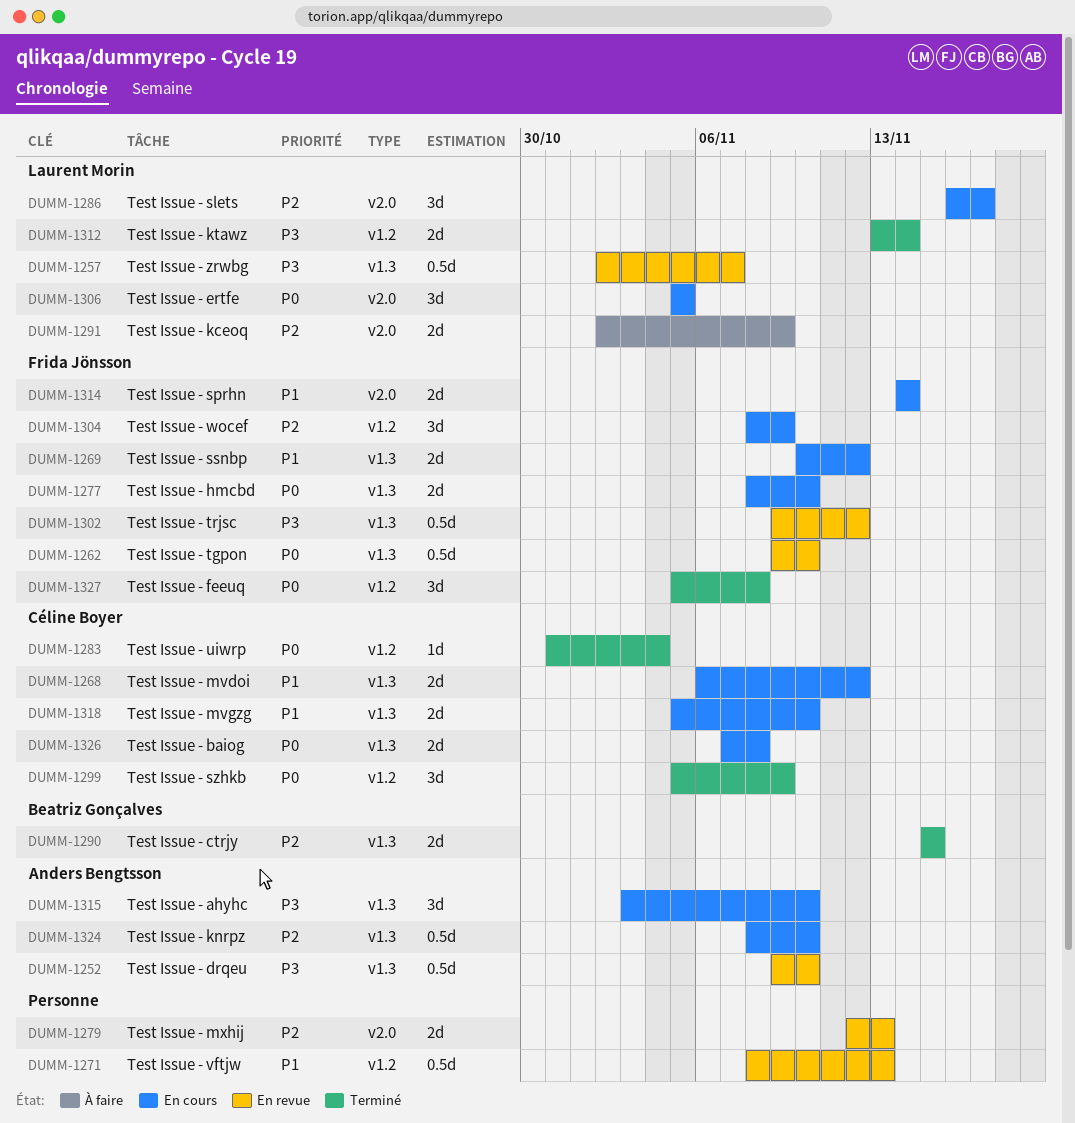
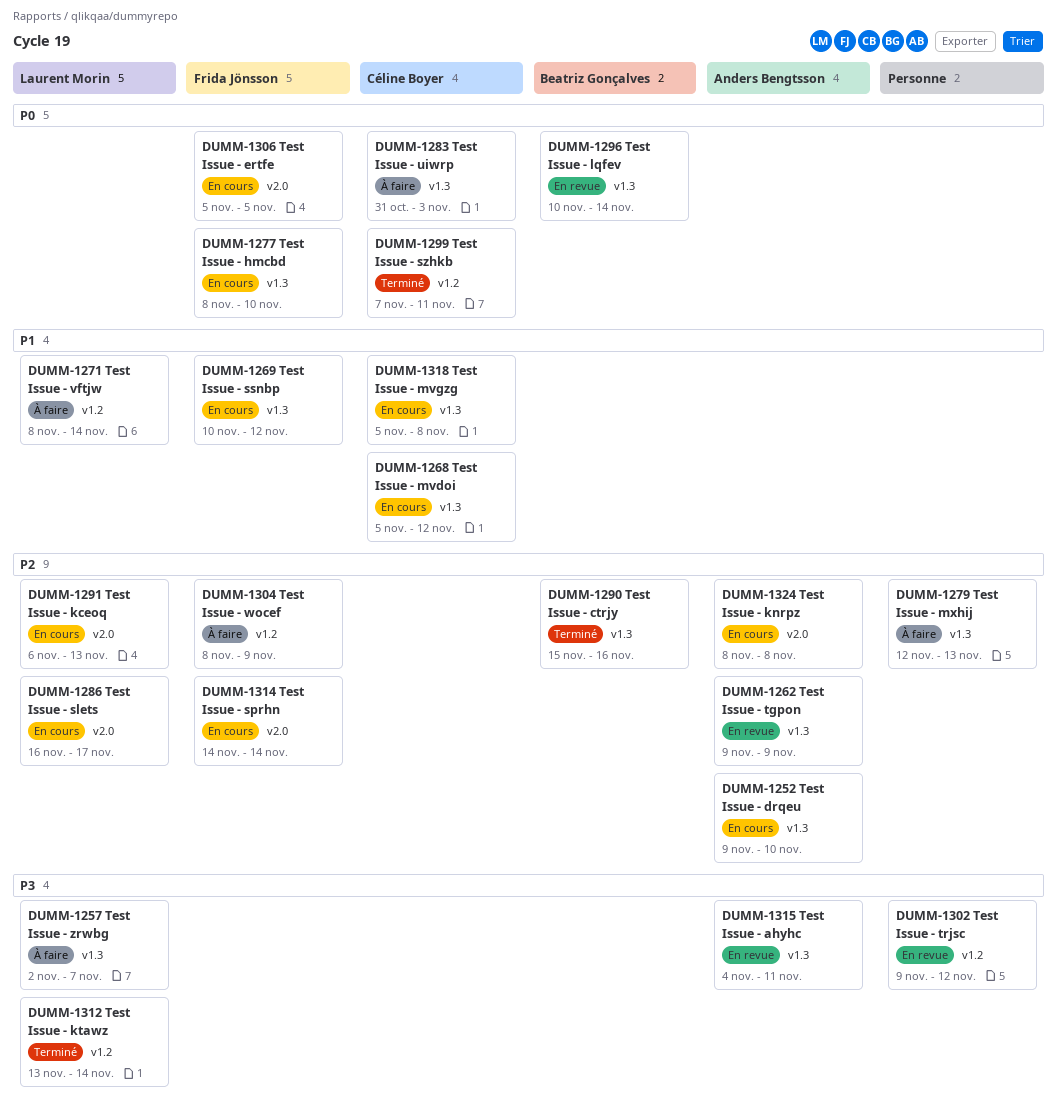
DUMM-1252, status: En revue -> En cours
DUMM-1252, priority: P3 -> P2
DUMM-1257, status: En revue -> À faire
DUMM-1262, owner: Frida Jönsson -> Anders Bengtsson
DUMM-1262, priority: P0 -> P2
DUMM-1262, due: Nov 10 -> Nov 9
DUMM-1268, start: Nov 6 -> Nov 5
DUMM-1271, status: En revue -> À faire
DUMM-1271, owner: none -> Laurent Morin
DUMM-1271, due: Nov 13 -> Nov 14
DUMM-1279, status: En revue -> À faire
DUMM-1279, label: v2.0 -> v1.3
DUMM-1283, status: Terminé -> À faire
DUMM-1283, label: v1.2 -> v1.3
DUMM-1283, due: Nov 4 -> Nov 3
DUMM-1290, due: Nov 15 -> Nov 16
DUMM-1291, status: À faire -> En cours
DUMM-1291, start: Nov 2 -> Nov 6
DUMM-1291, due: Nov 9 -> Nov 13
DUMM-1296: none -> present
DUMM-1299, start: Nov 5 -> Nov 7
DUMM-1299, due: Nov 9 -> Nov 11
DUMM-1302, owner: Frida Jönsson -> none
DUMM-1302, label: v1.3 -> v1.2
DUMM-1304, status: En cours -> À faire
DUMM-1306, owner: Laurent Morin -> Frida Jönsson
DUMM-1314, priority: P1 -> P2
DUMM-1315, status: En cours -> En revue
DUMM-1315, start: Nov 3 -> Nov 4
DUMM-1315, due: Nov 10 -> Nov 11
DUMM-1318, due: Nov 10 -> Nov 8
DUMM-1324, label: v1.3 -> v2.0
DUMM-1324, due: Nov 10 -> Nov 8
DUMM-1326: present -> none
DUMM-1327: present -> none

